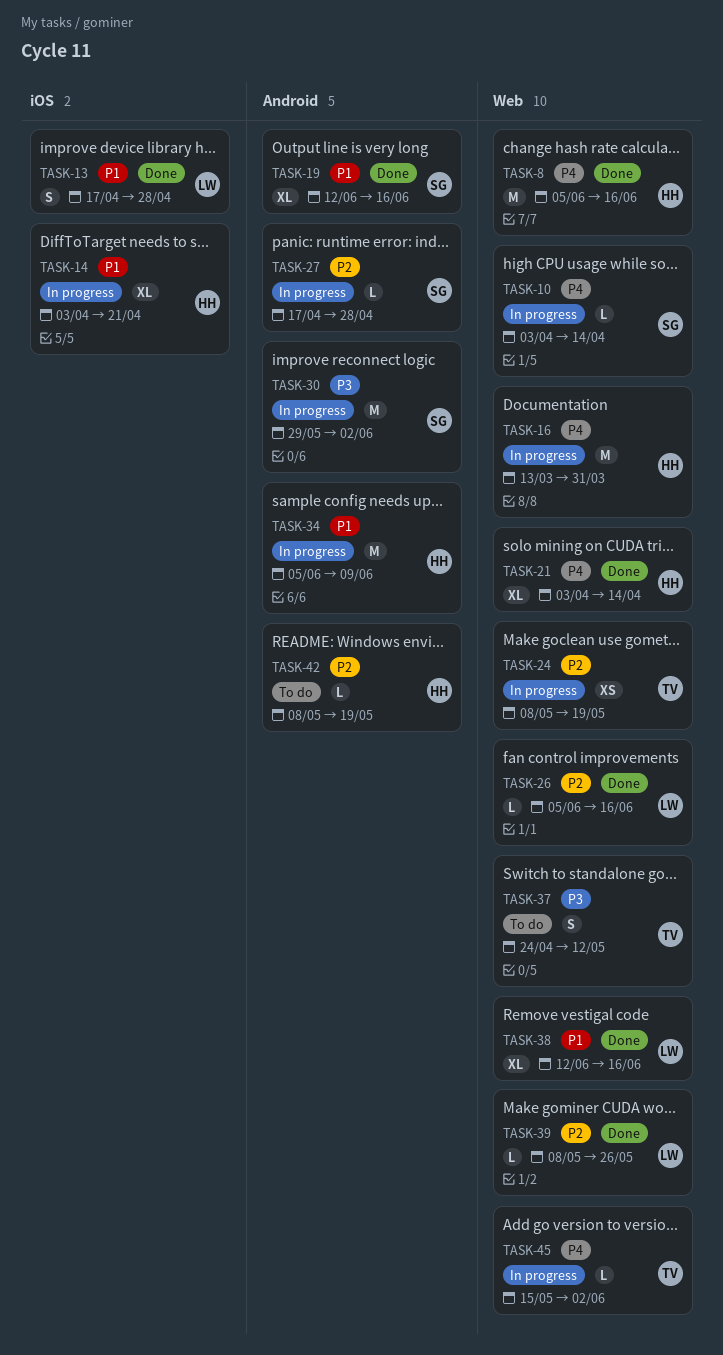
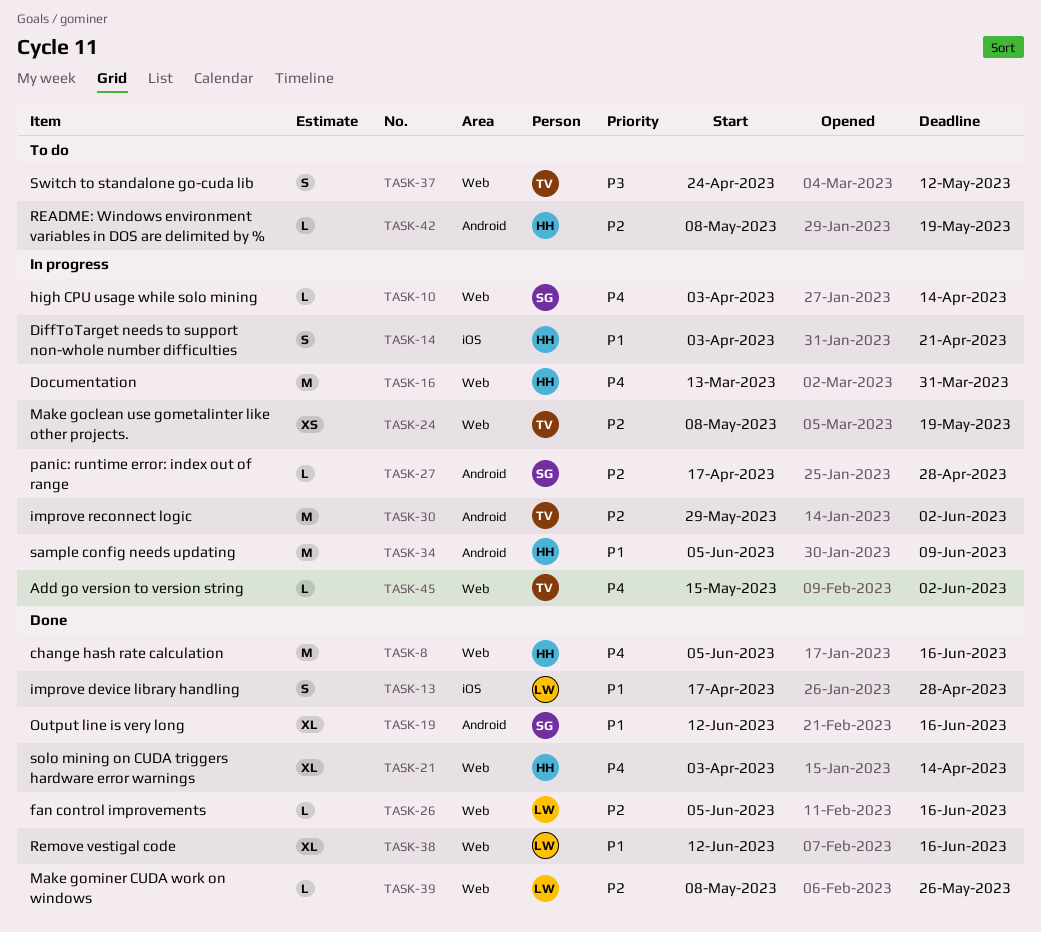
TASK-14, estimate: XL -> S
TASK-30, owner: SG -> TV
TASK-30, priority: P3 -> P2

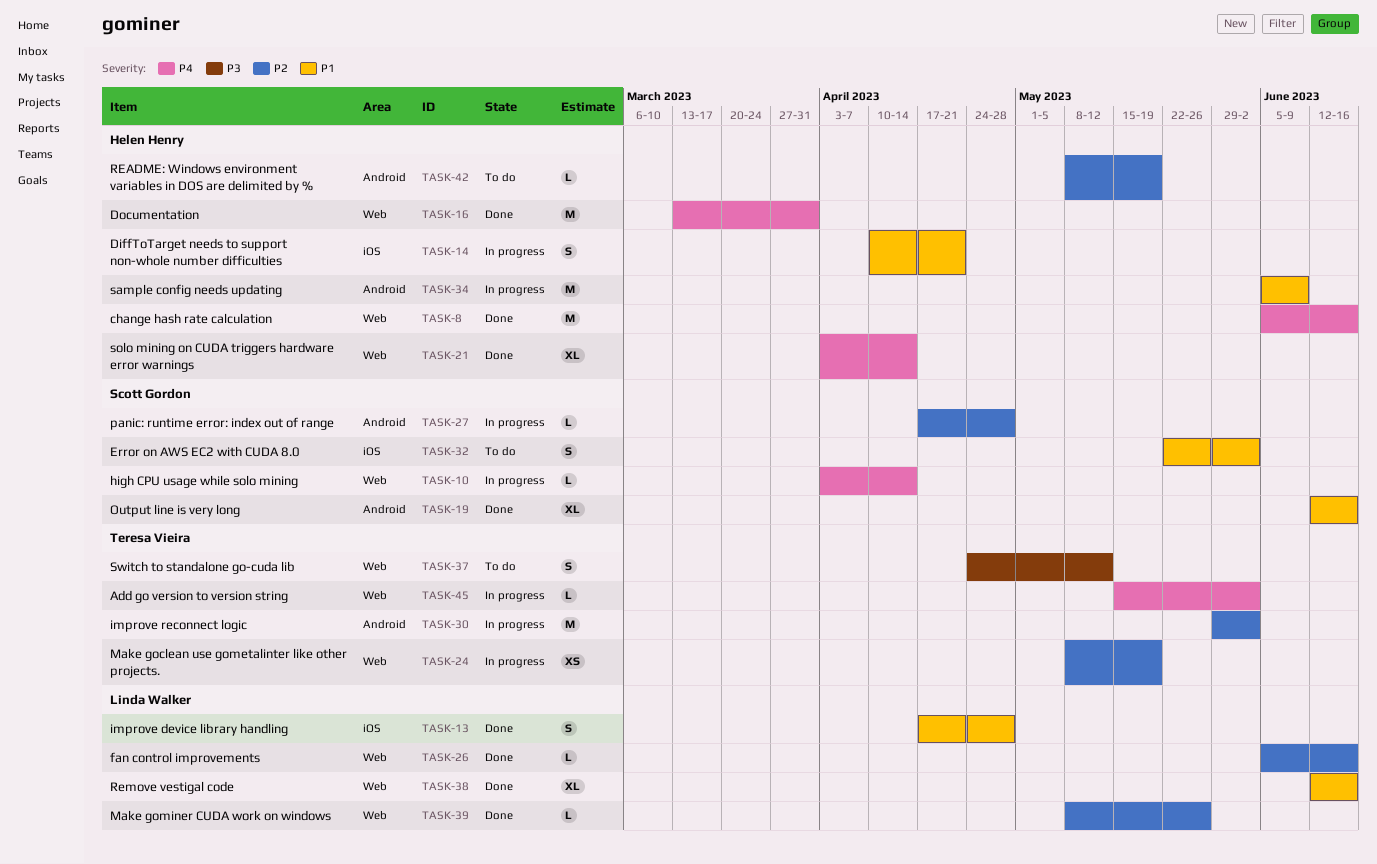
TASK-14, start: Apr 3 -> Apr 10
TASK-16, status: In progress -> Done
TASK-32: none -> present

